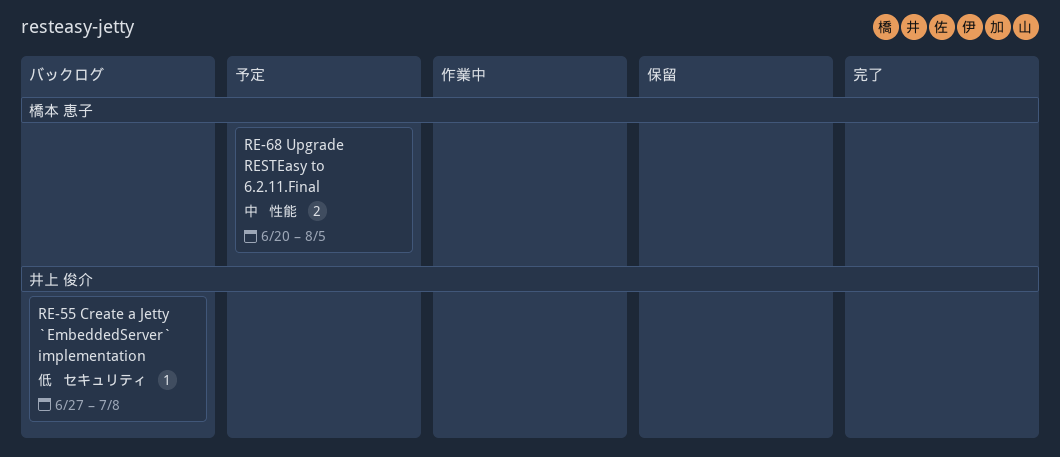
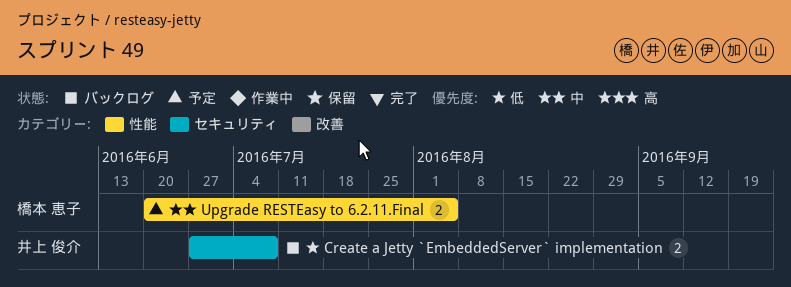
Create a Jetty `EmbeddedServer` implementation, estimate: 1 -> 2

